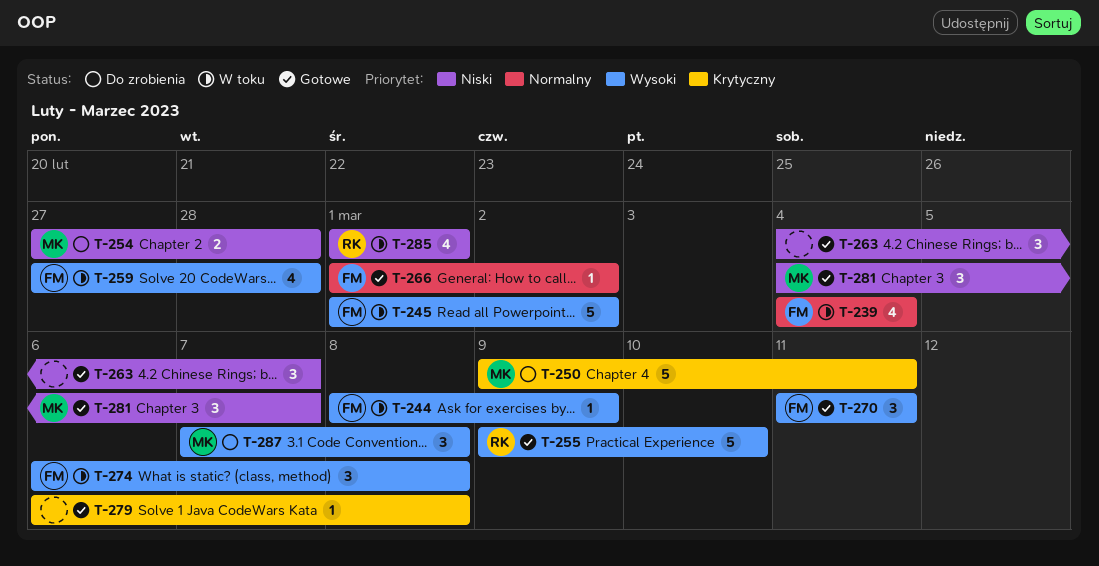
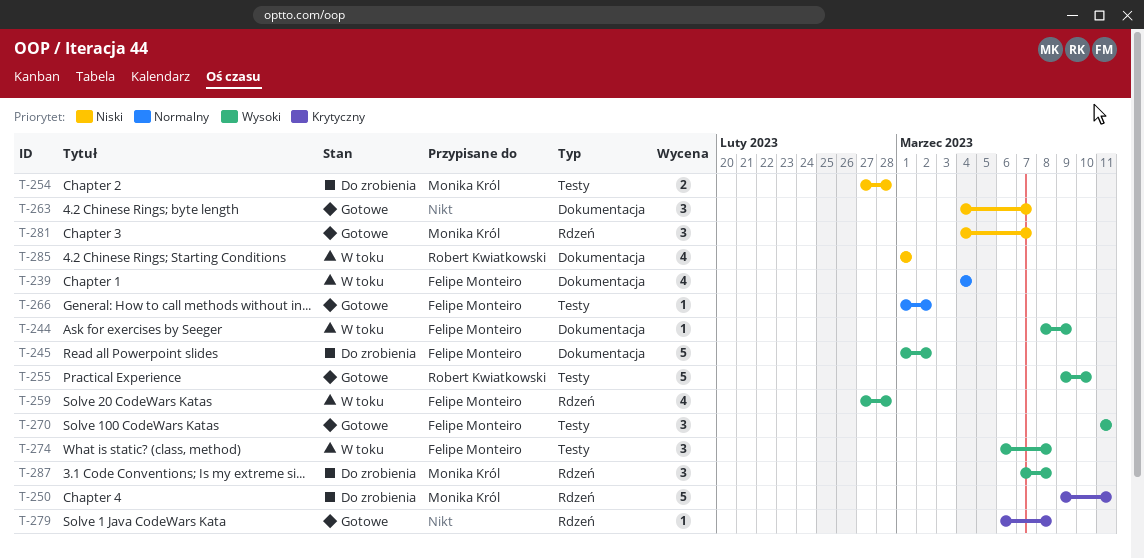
T-245, status: W toku -> Do zrobienia

